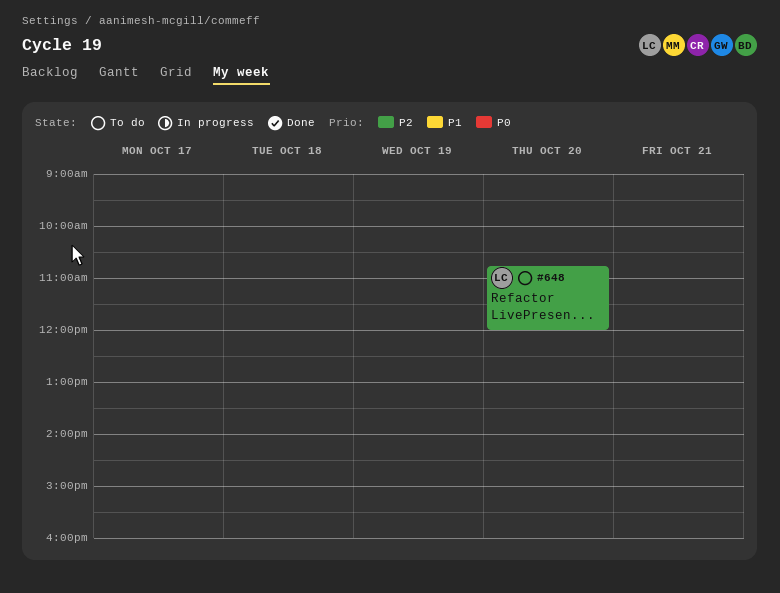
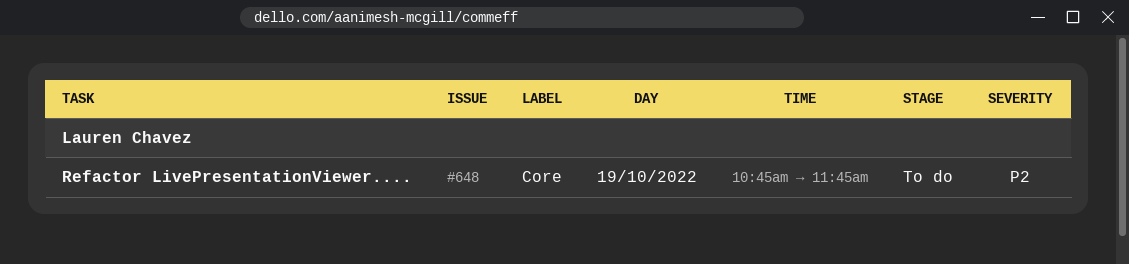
#648, day: Oct 20 -> Oct 19
#648, ends: 12:00 -> 11:45

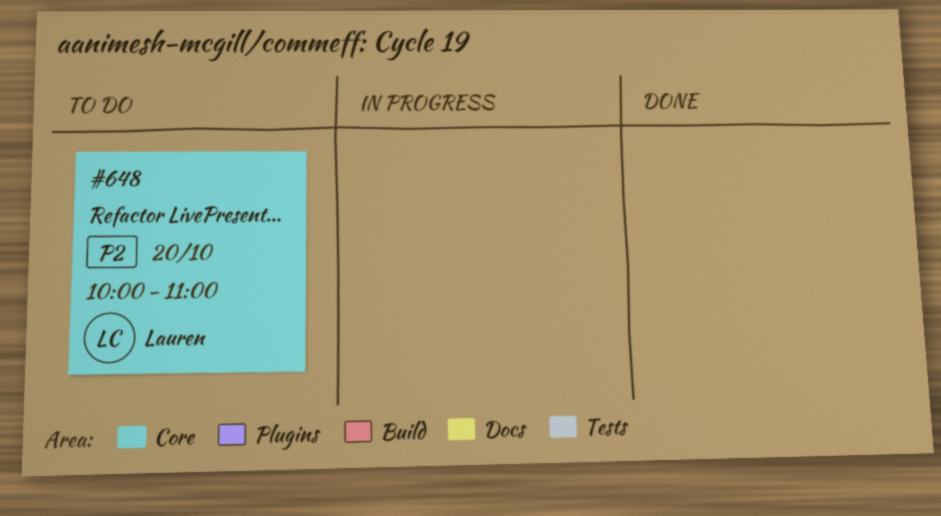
#648, day: Oct 19 -> Oct 20
#648, begins: 10:45 -> 10:00
#648, ends: 11:45 -> 11:00

